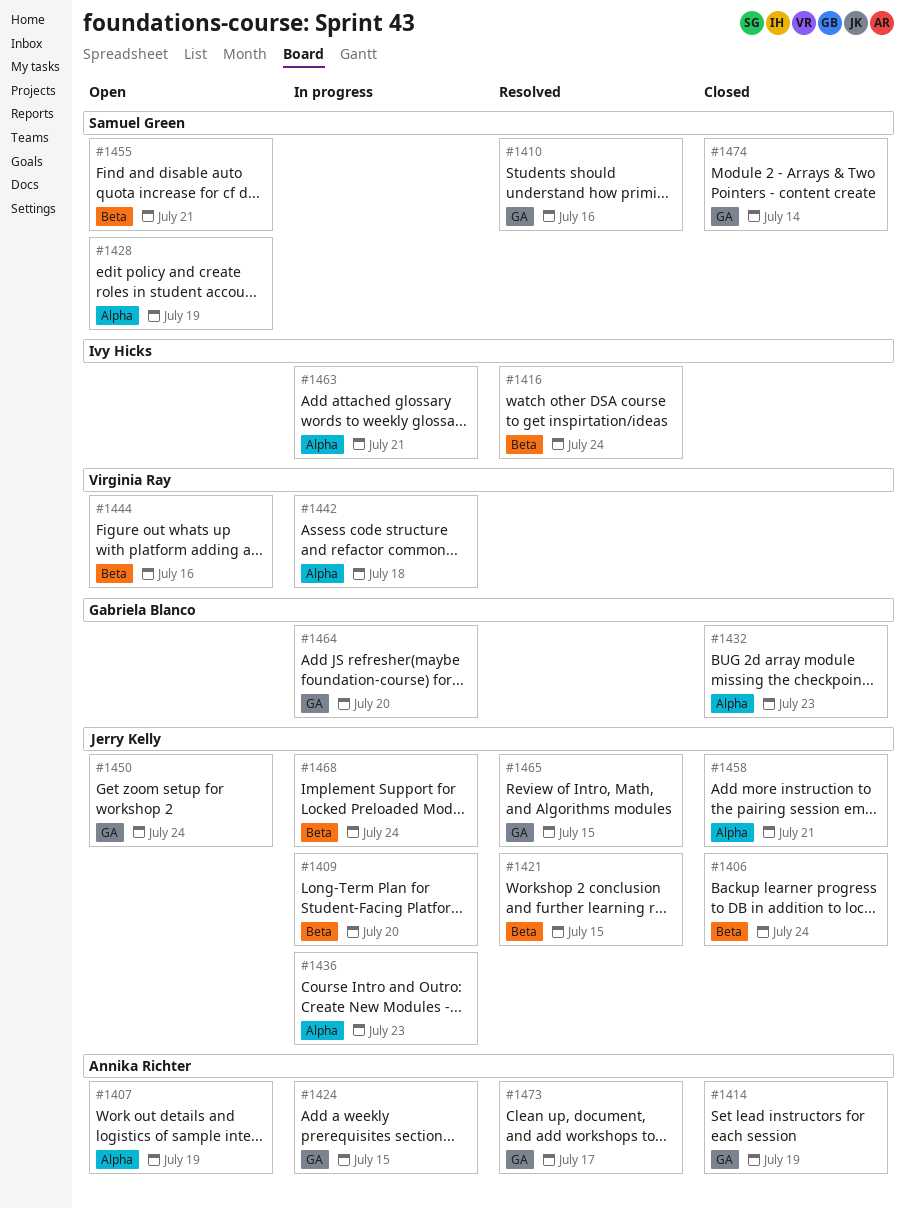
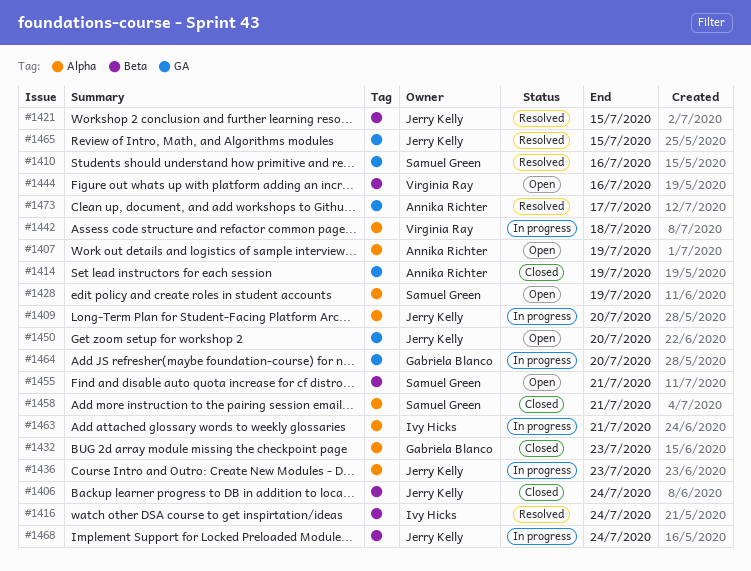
#1409, label: Beta -> Alpha
#1424: present -> none
#1450, due: Jul 24 -> Jul 20
#1458, owner: Jerry Kelly -> Samuel Green
#1474: present -> none

